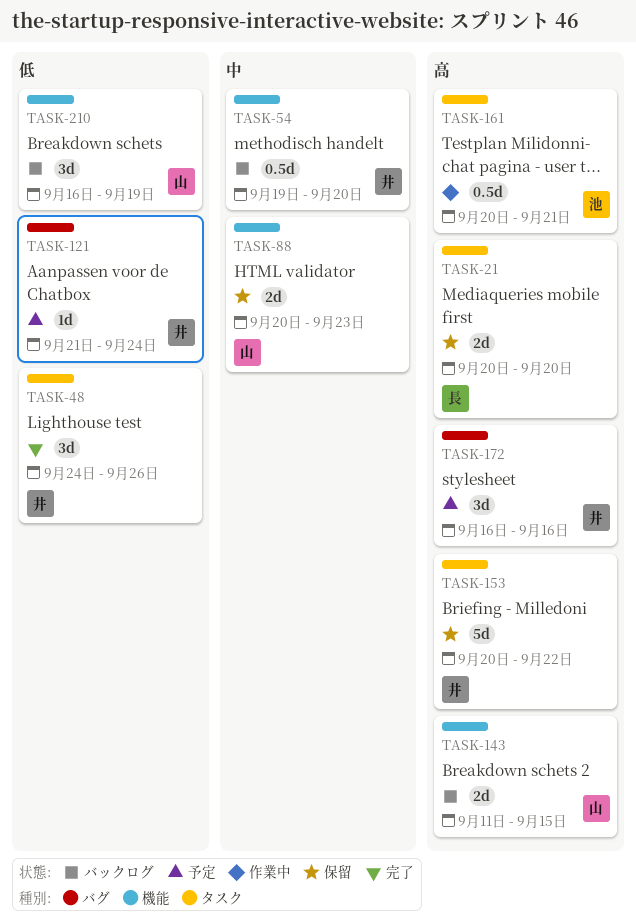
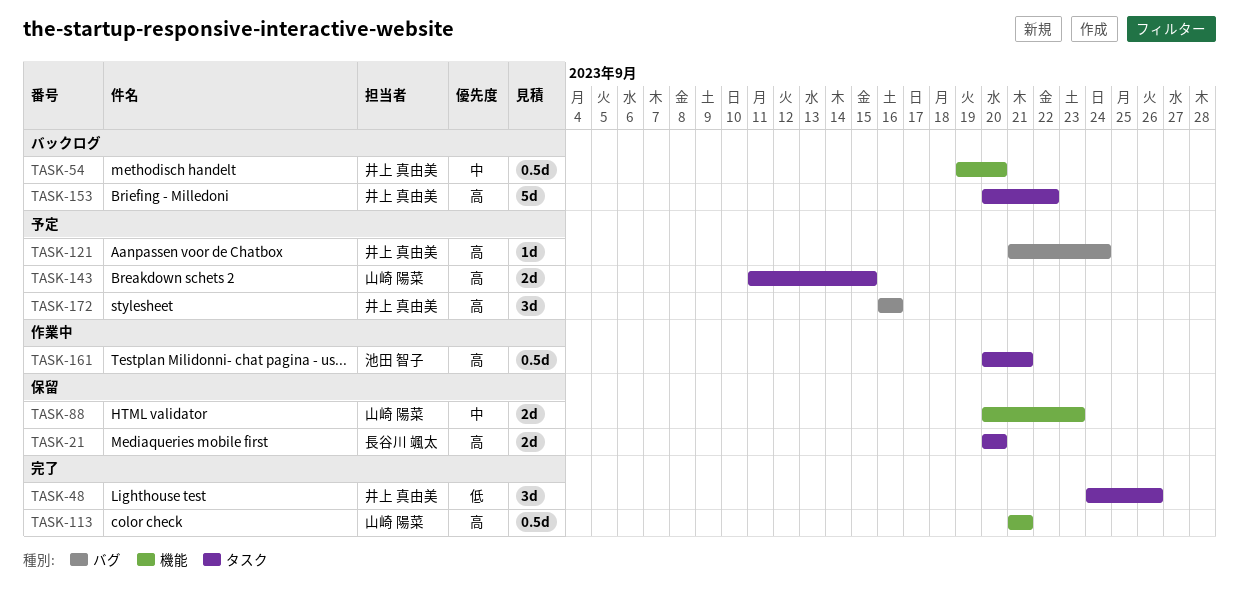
TASK-113: none -> present
TASK-121, priority: 低 -> 高
TASK-143, status: バックログ -> 予定
TASK-143, label: 機能 -> タスク
TASK-153, status: 保留 -> バックログ
TASK-210: present -> none

